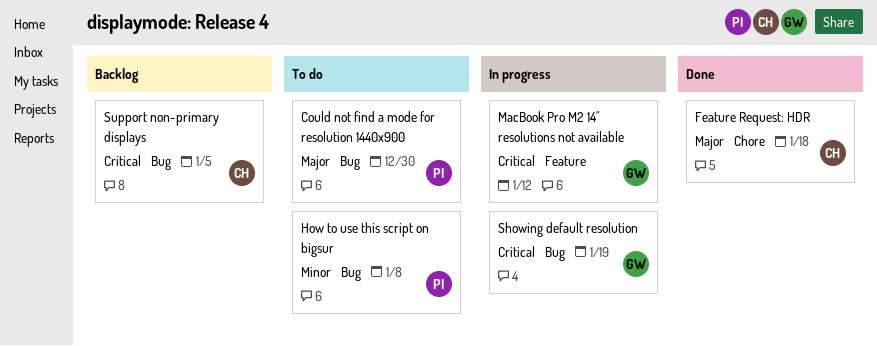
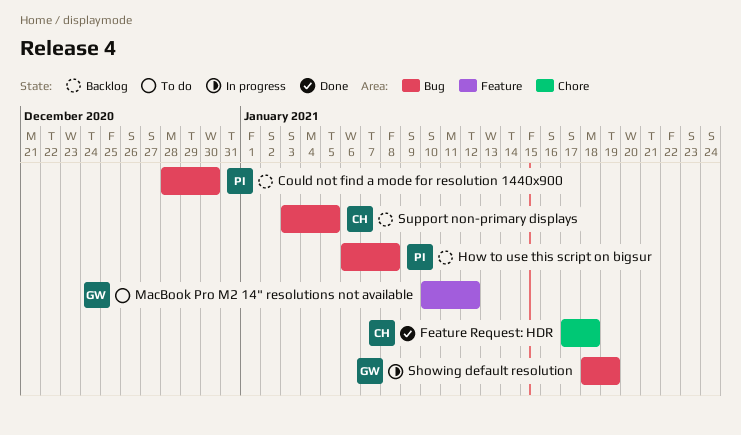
Could not find a mode for resolution 1440x900, status: To do -> Backlog
How to use this script on bigsur, status: To do -> Backlog
MacBook Pro M2 14" resolutions not available, status: In progress -> To do

